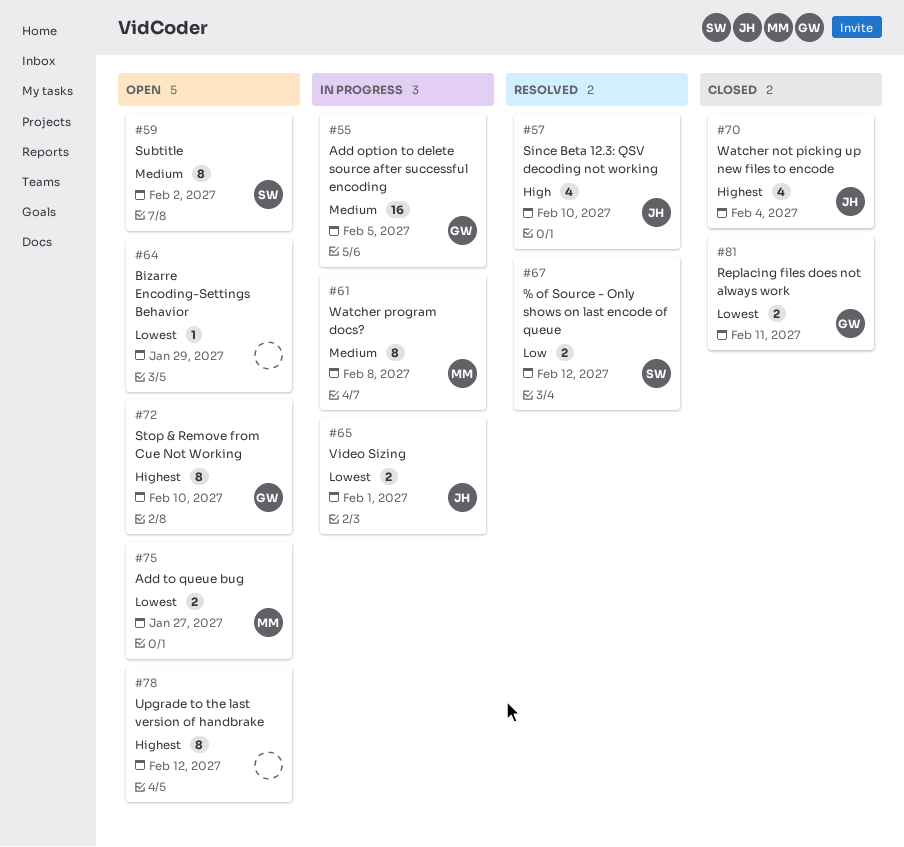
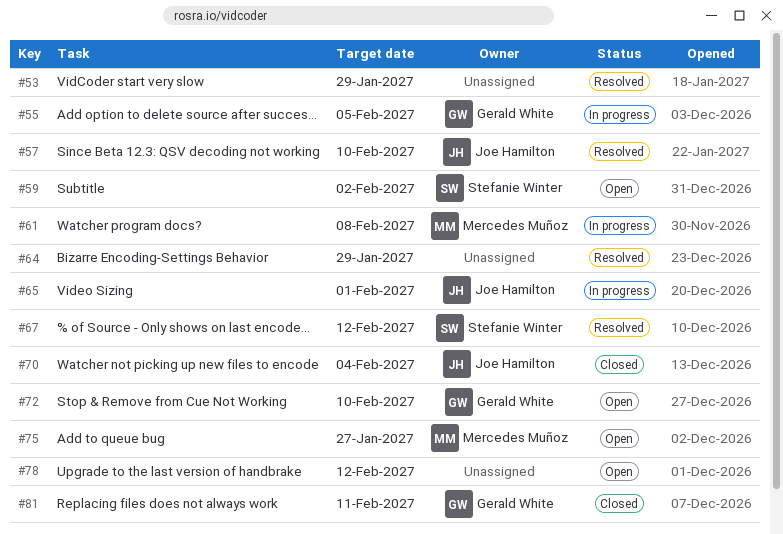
#53: none -> present
#64, status: Open -> Resolved

